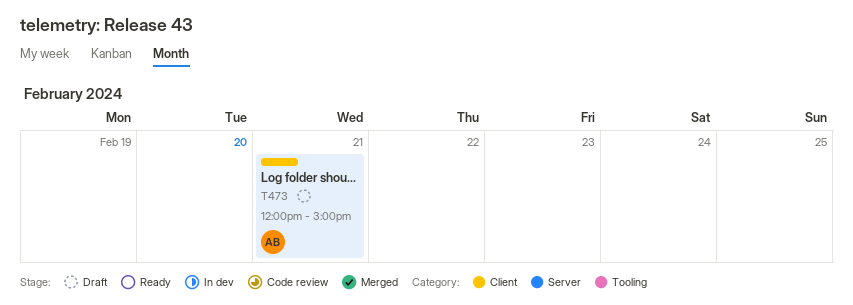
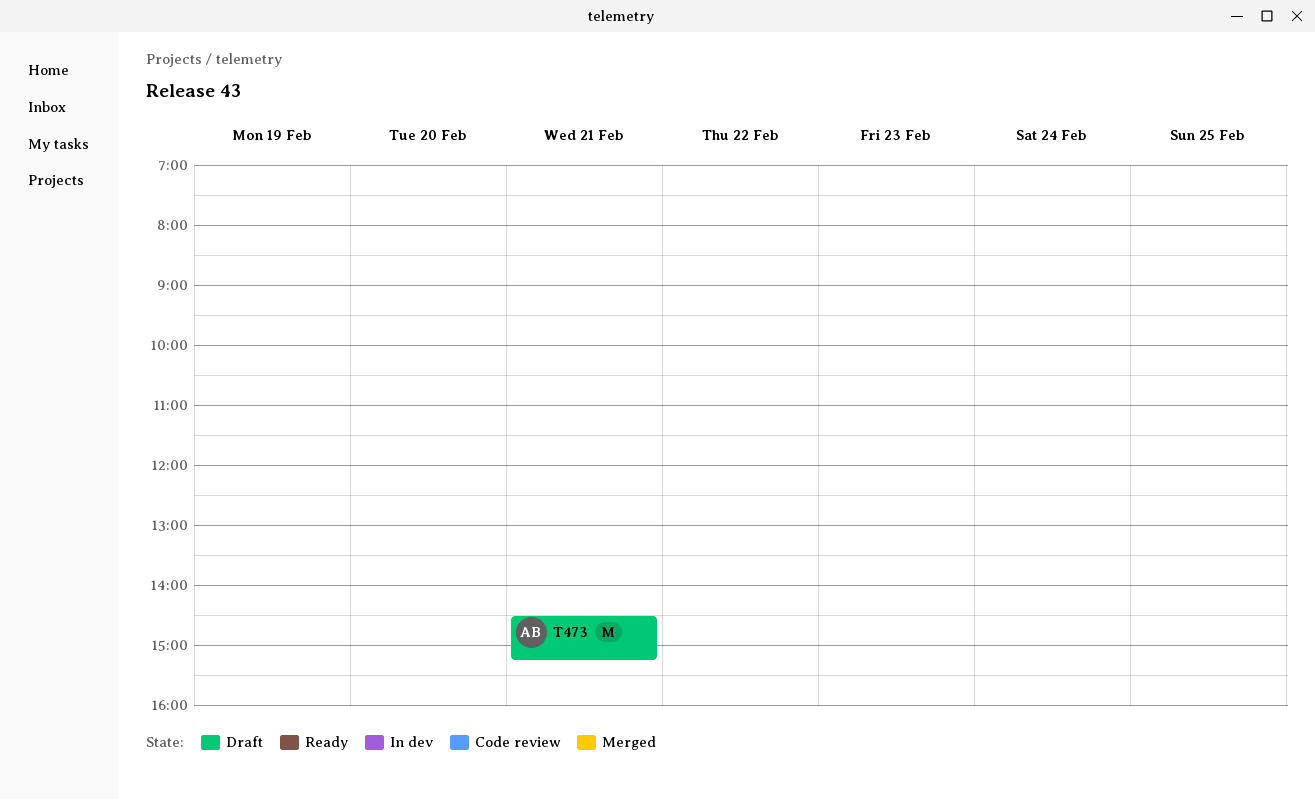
T473, begins: 12:00 -> 14:30
T473, ends: 15:00 -> 15:15

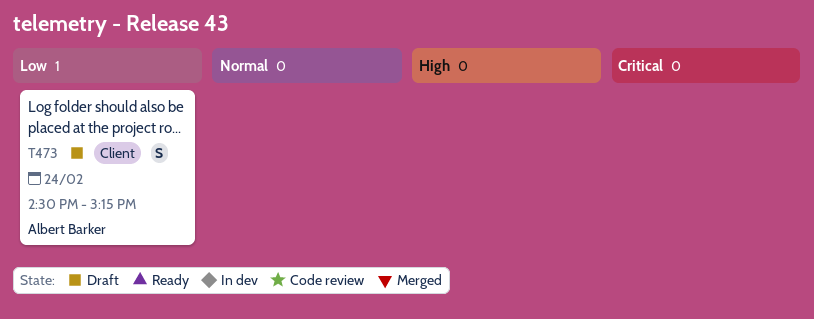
T473, estimate: M -> S
T473, day: Feb 21 -> Feb 24

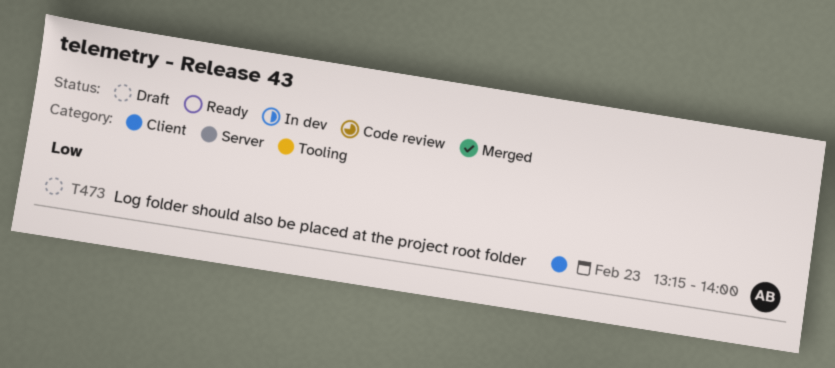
T473, day: Feb 24 -> Feb 23
T473, begins: 14:30 -> 13:15
T473, ends: 15:15 -> 14:00

